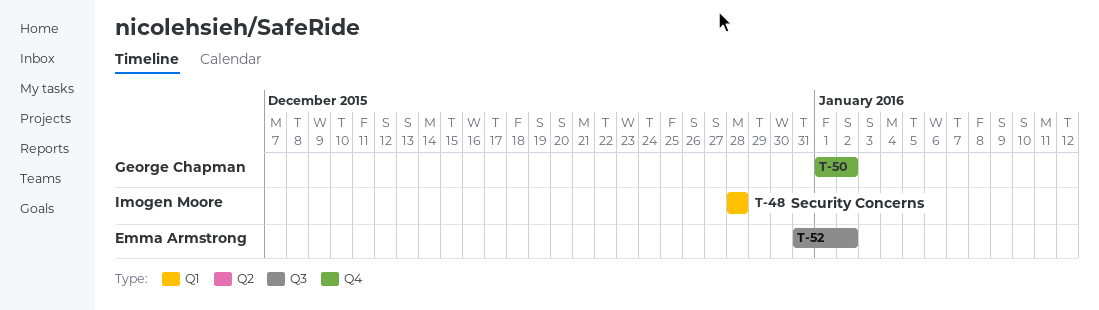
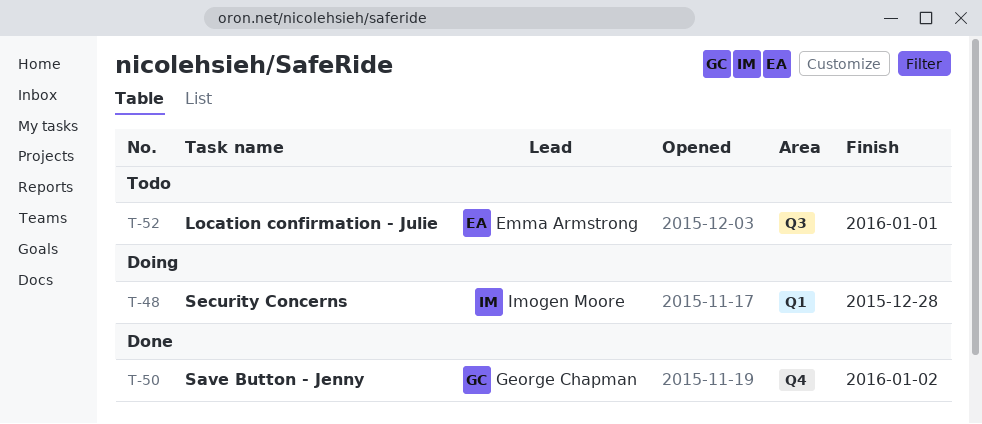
T-52, due: Jan 2 -> Jan 1

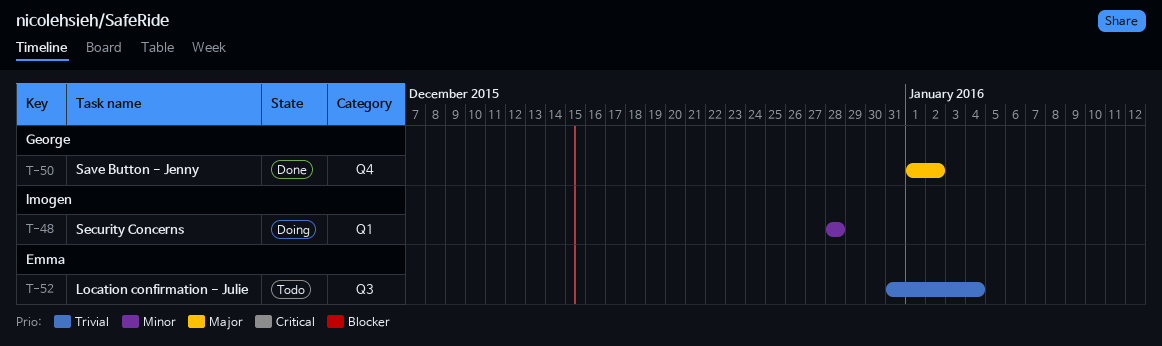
T-52, due: Jan 1 -> Jan 4

